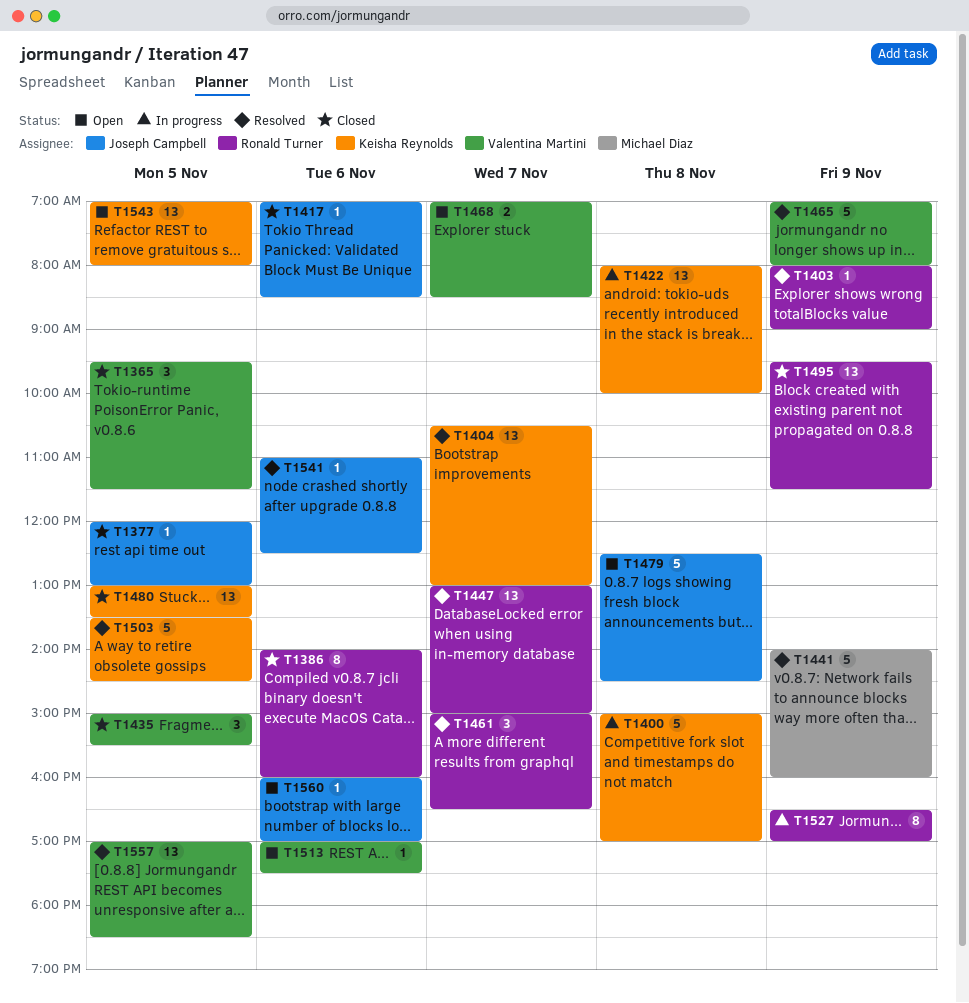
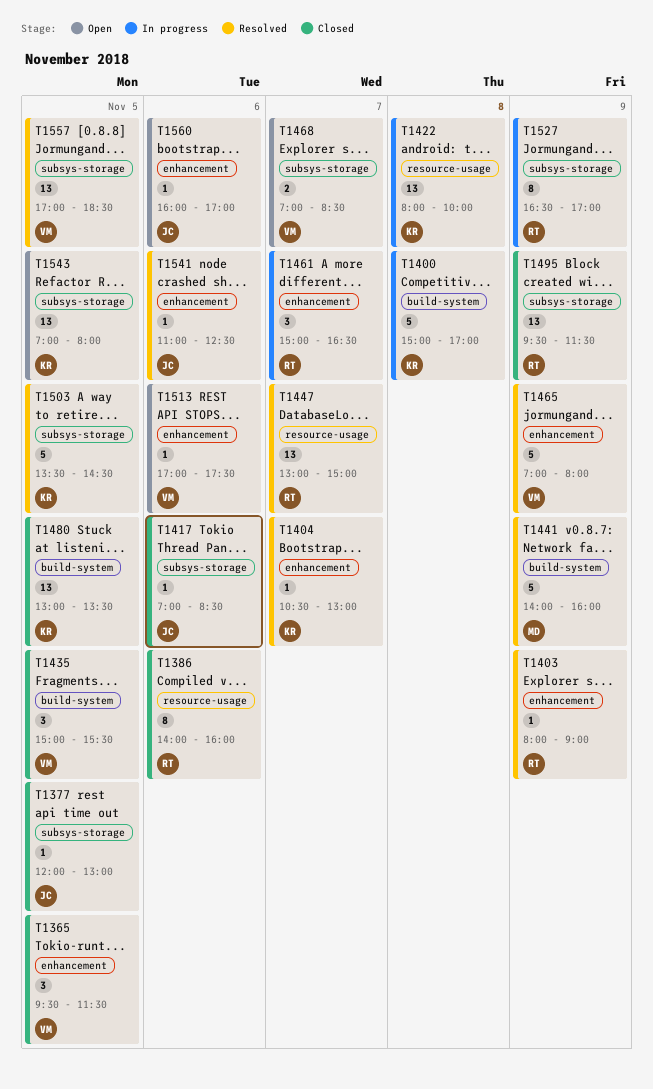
T1404, estimate: 13 -> 1
T1461, status: Resolved -> In progress
T1479: present -> none

